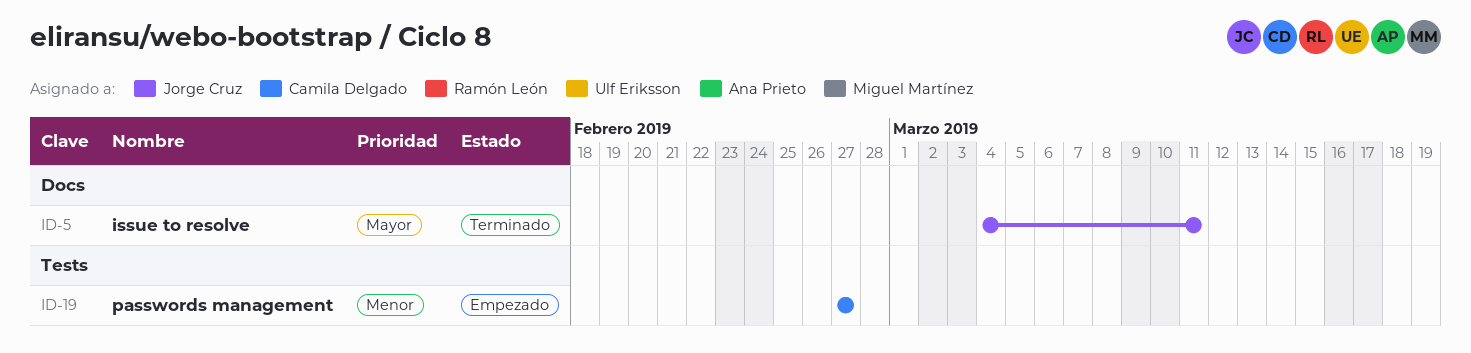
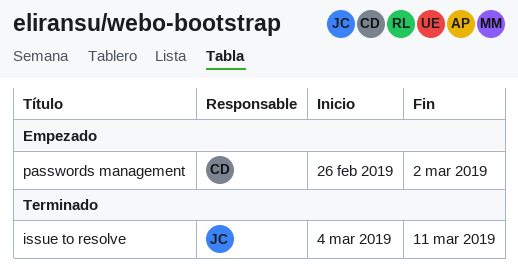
passwords management, start: Feb 27 -> Feb 26
passwords management, due: Feb 27 -> Mar 2

